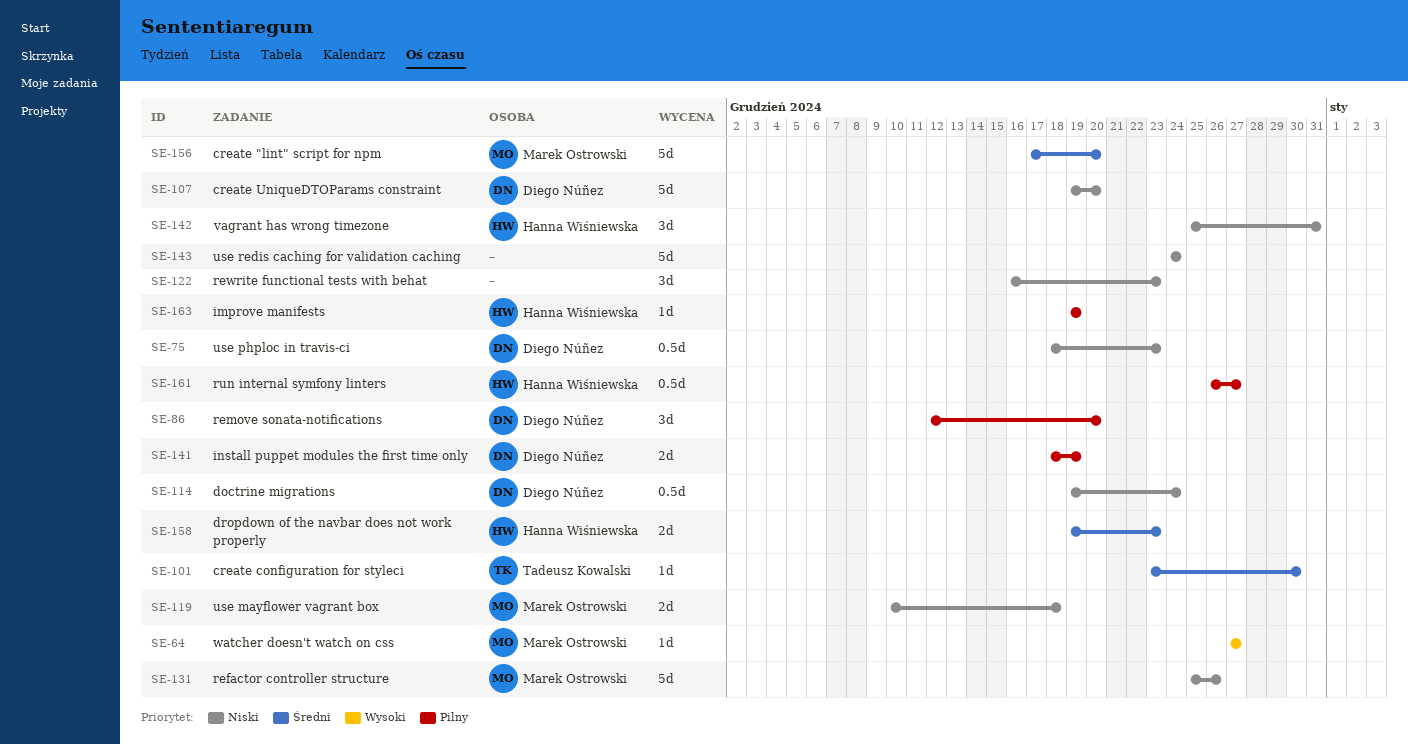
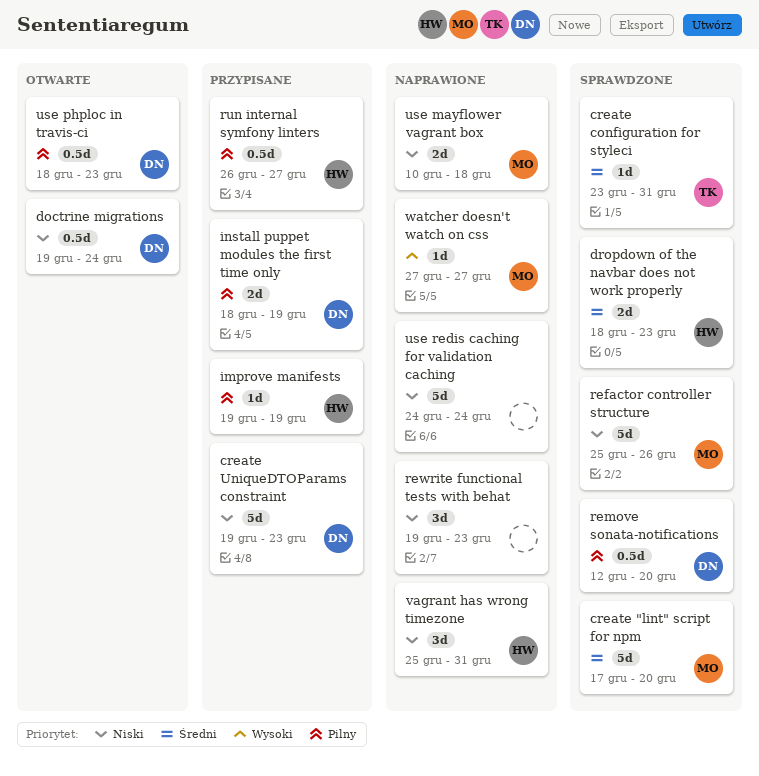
create configuration for styleci, due: Dec 30 -> Dec 31
create UniqueDTOParams constraint, due: Dec 20 -> Dec 23
dropdown of the navbar does not work properly, start: Dec 19 -> Dec 18
remove sonata-notifications, estimate: 3d -> 0.5d
rewrite functional tests with behat, start: Dec 16 -> Dec 19
use phploc in travis-ci, priority: Niski -> Pilny

